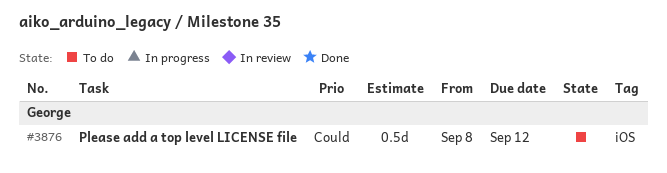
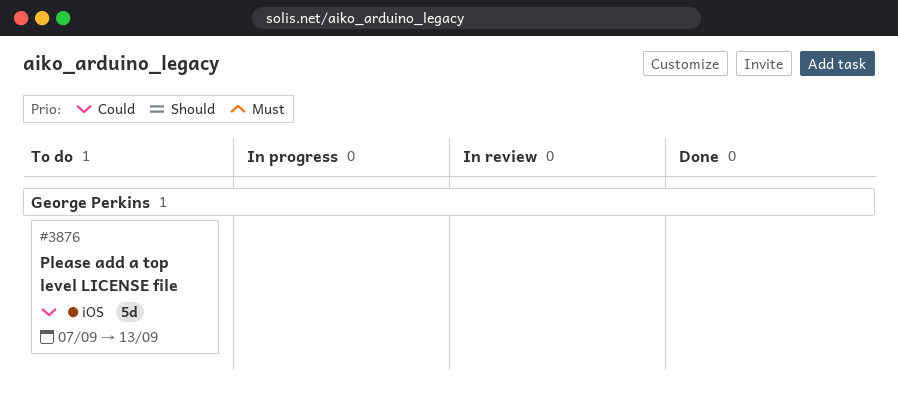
#3876, estimate: 0.5d -> 5d
#3876, start: Sep 8 -> Sep 7
#3876, due: Sep 12 -> Sep 13

